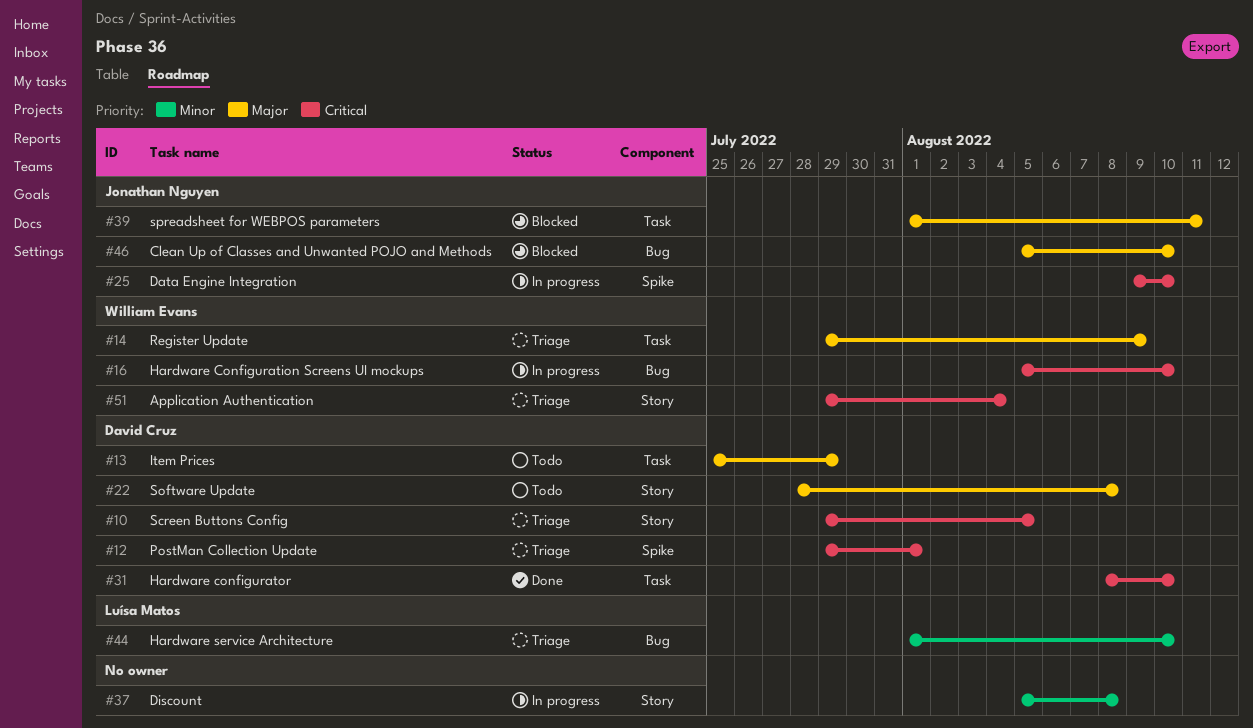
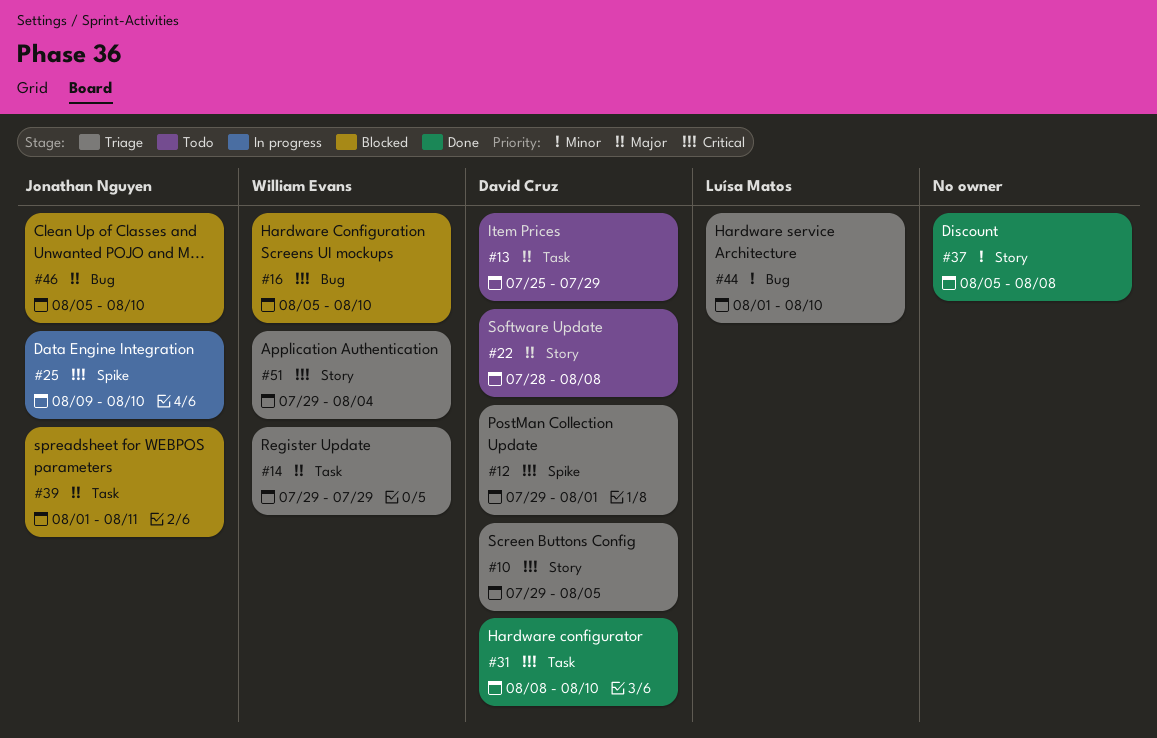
#14, due: Aug 9 -> Jul 29
#16, status: In progress -> Blocked
#37, status: In progress -> Done

